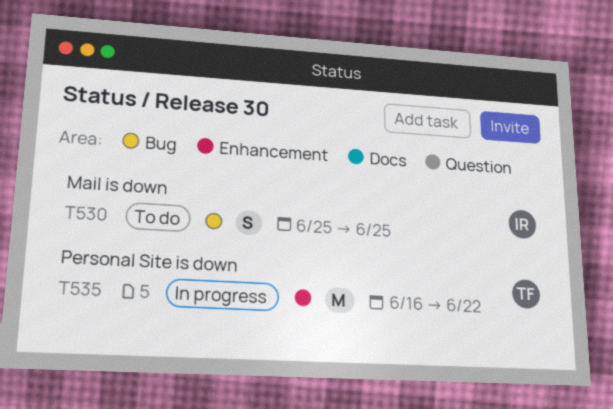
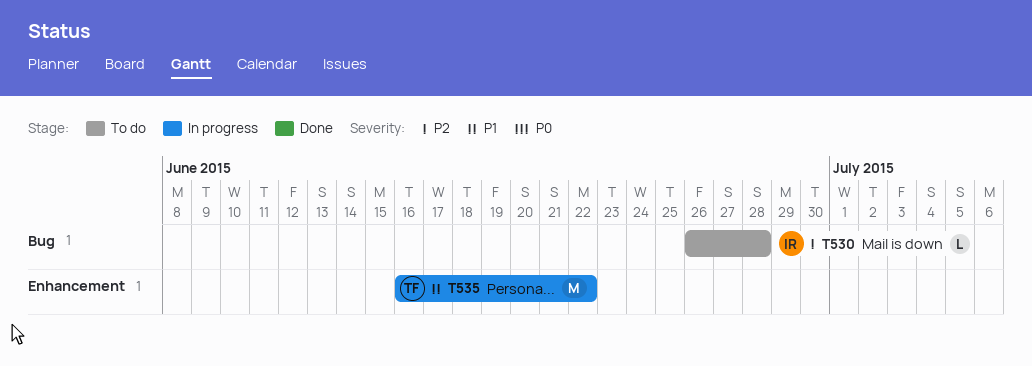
T530, estimate: S -> L
T530, start: Jun 25 -> Jun 26
T530, due: Jun 25 -> Jun 28

